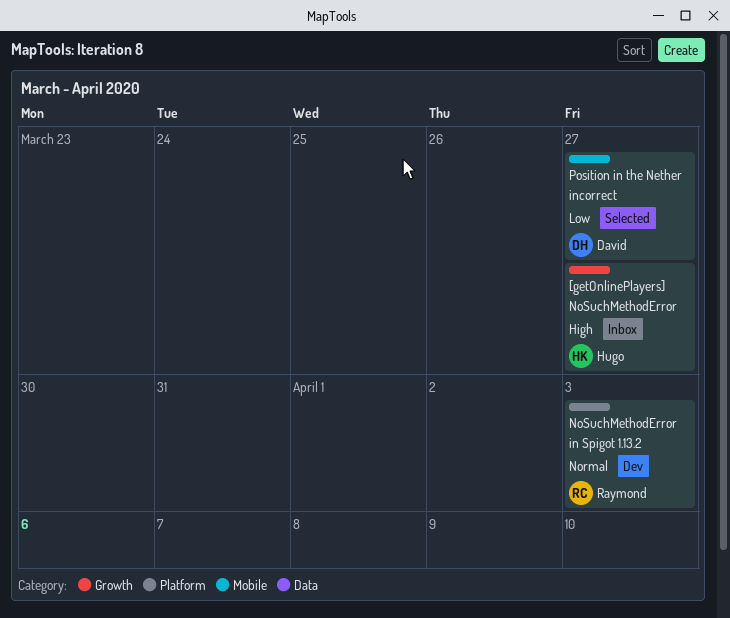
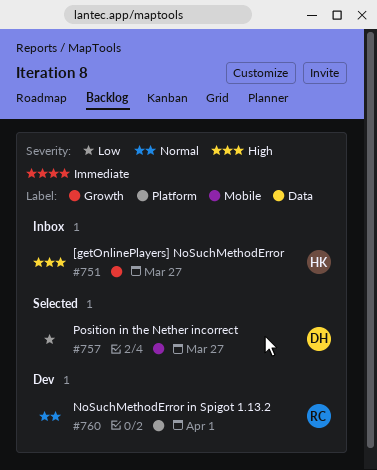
NoSuchMethodError in Spigot 1.13.2, due: Apr 3 -> Apr 1

